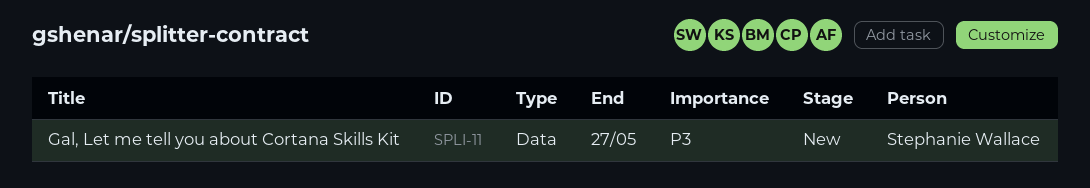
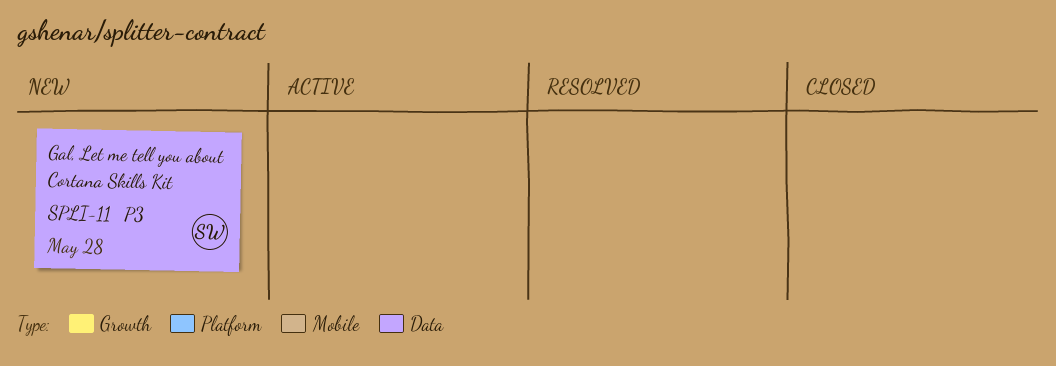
SPLI-11, due: May 27 -> May 28

